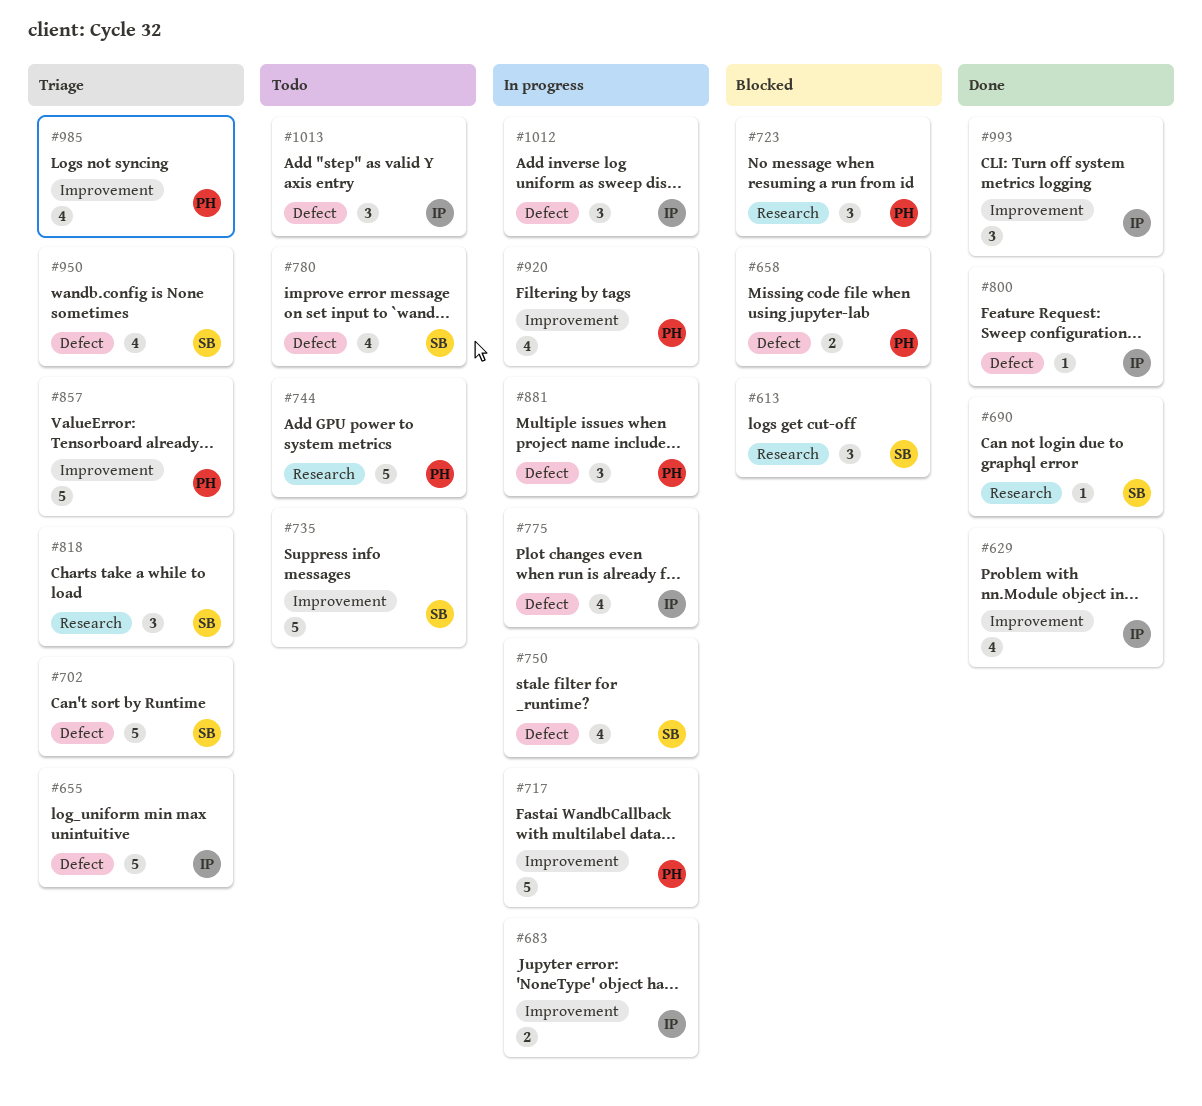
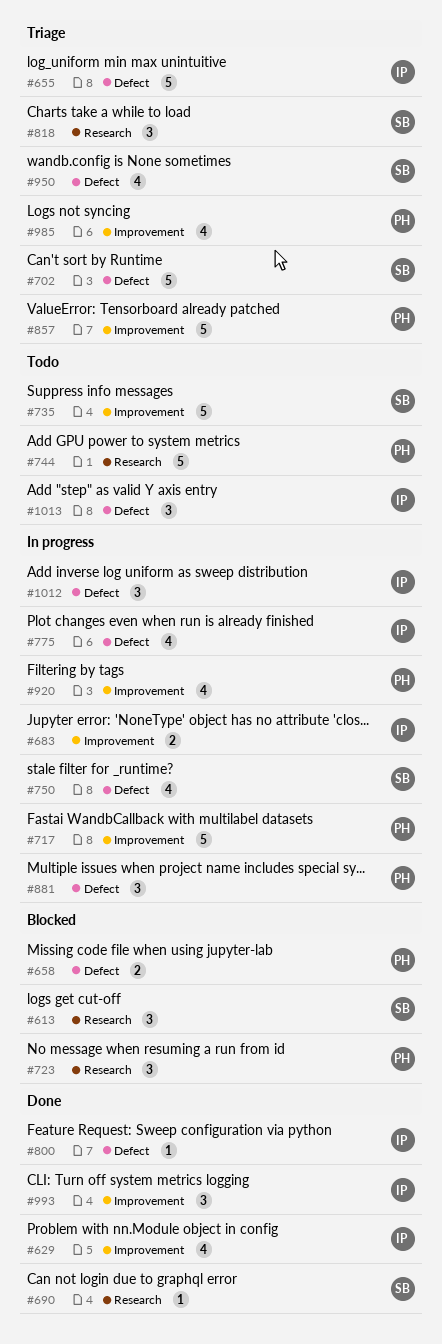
#780: present -> none

